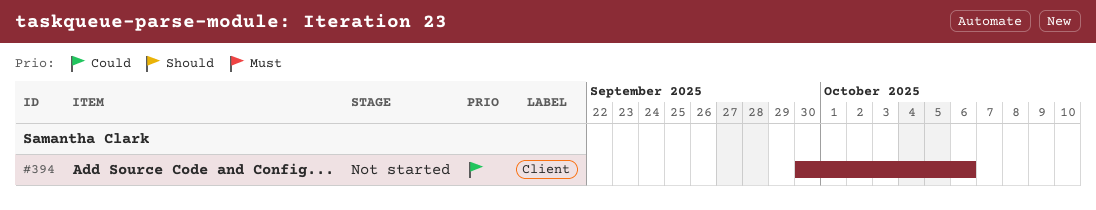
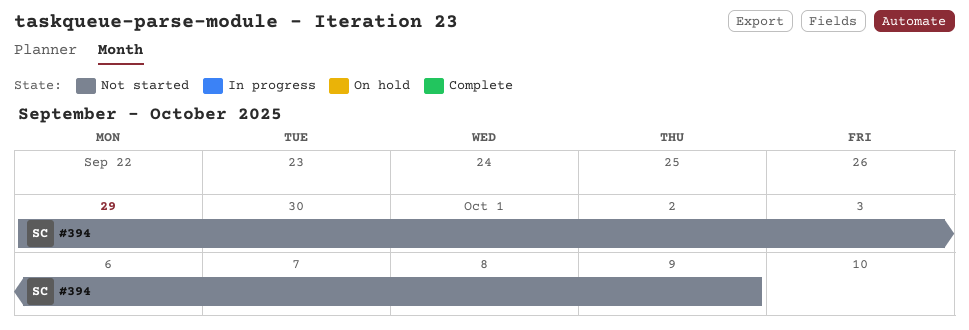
#394, start: Sep 30 -> Sep 29
#394, due: Oct 6 -> Oct 9

